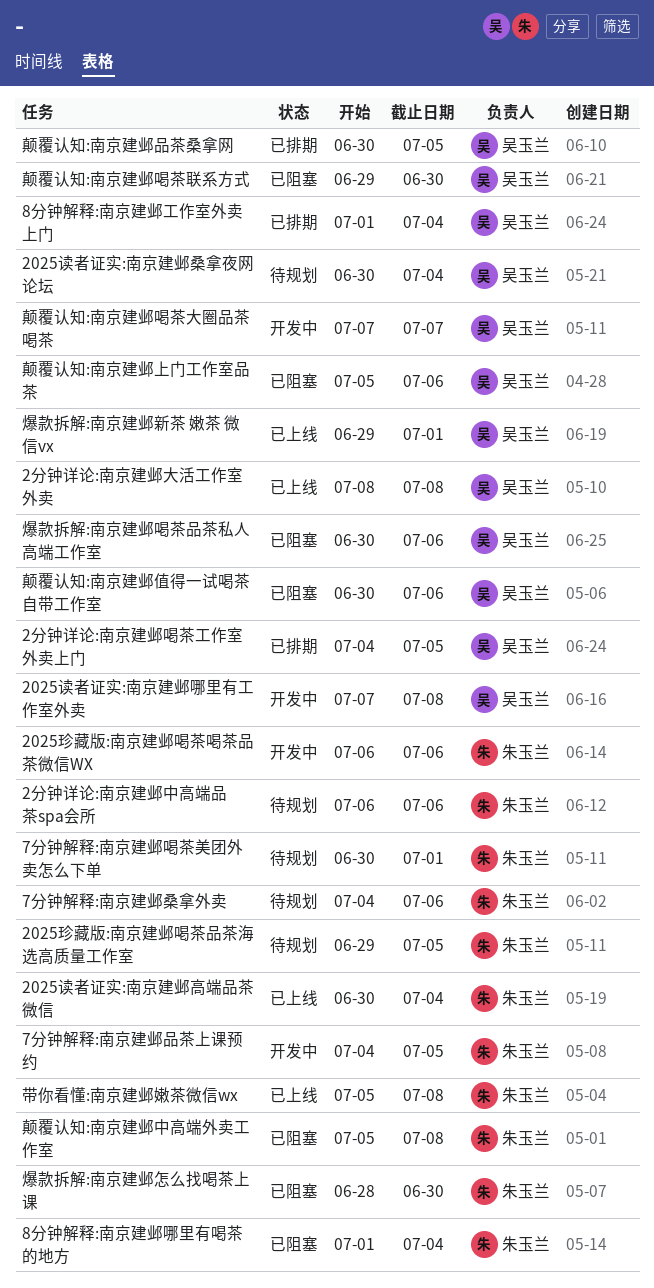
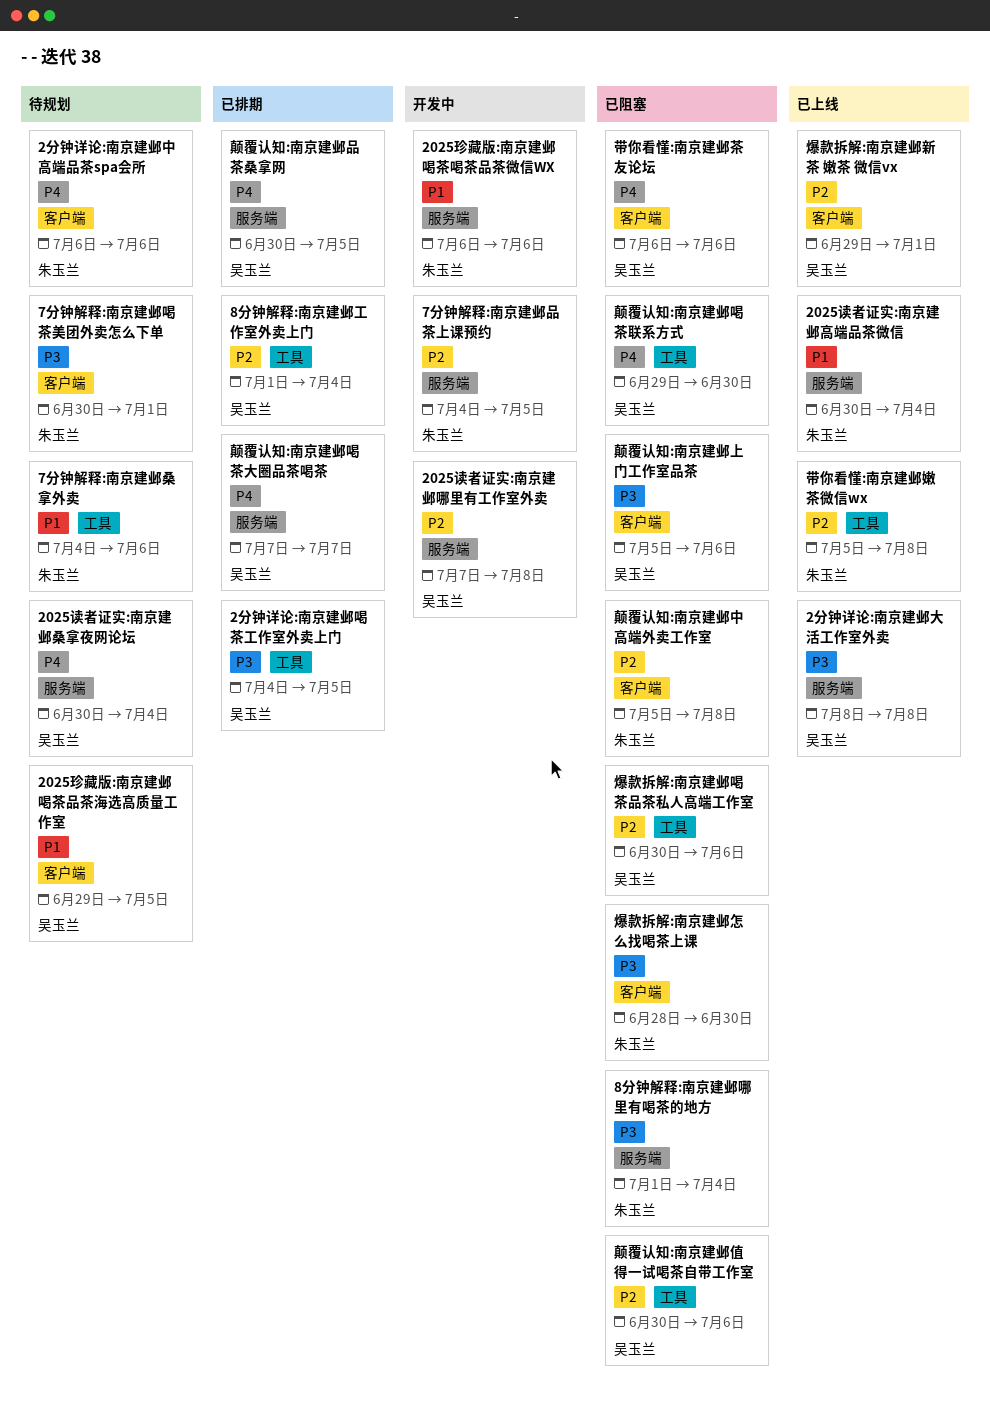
2025珍藏版:南京建邺喝茶品茶海选高质量工作室, owner: 朱玉兰 -> 吴玉兰
带你看懂:南京建邺茶友论坛: none -> present
颠覆认知:南京建邺喝茶大圈品茶喝茶, status: 开发中 -> 已排期

